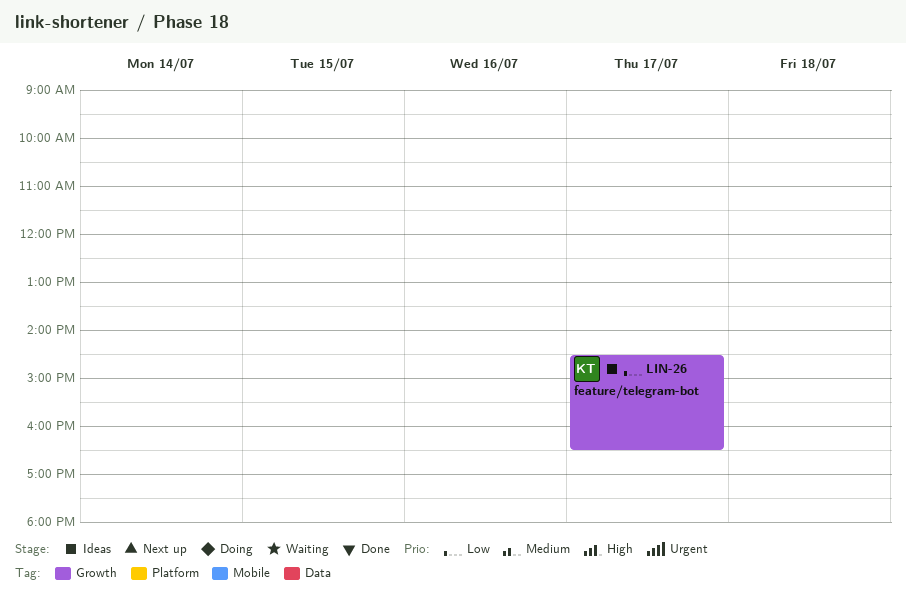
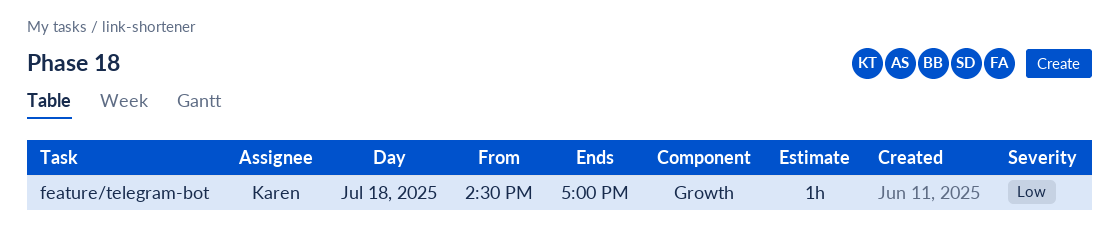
feature/telegram-bot, day: Jul 17 -> Jul 18
feature/telegram-bot, ends: 16:30 -> 17:00

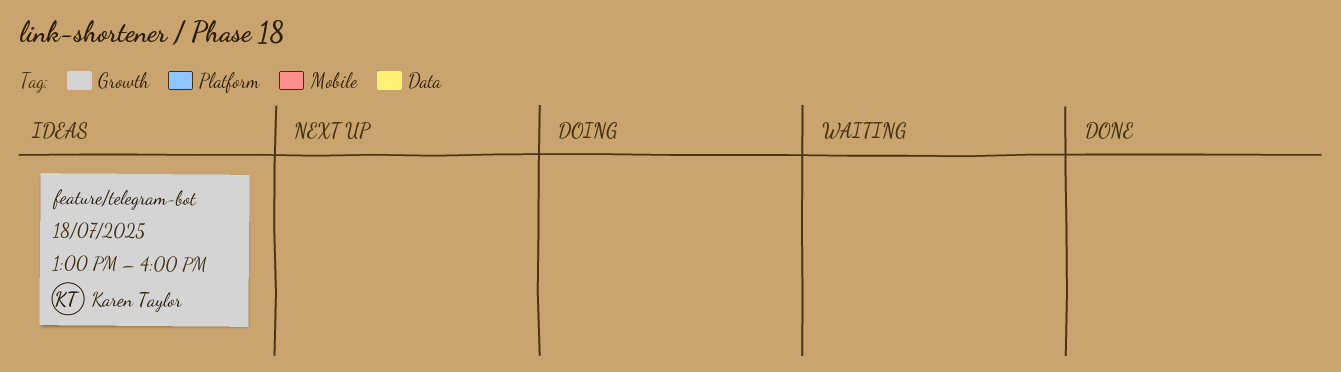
feature/telegram-bot, begins: 14:30 -> 13:00
feature/telegram-bot, ends: 17:00 -> 16:00

